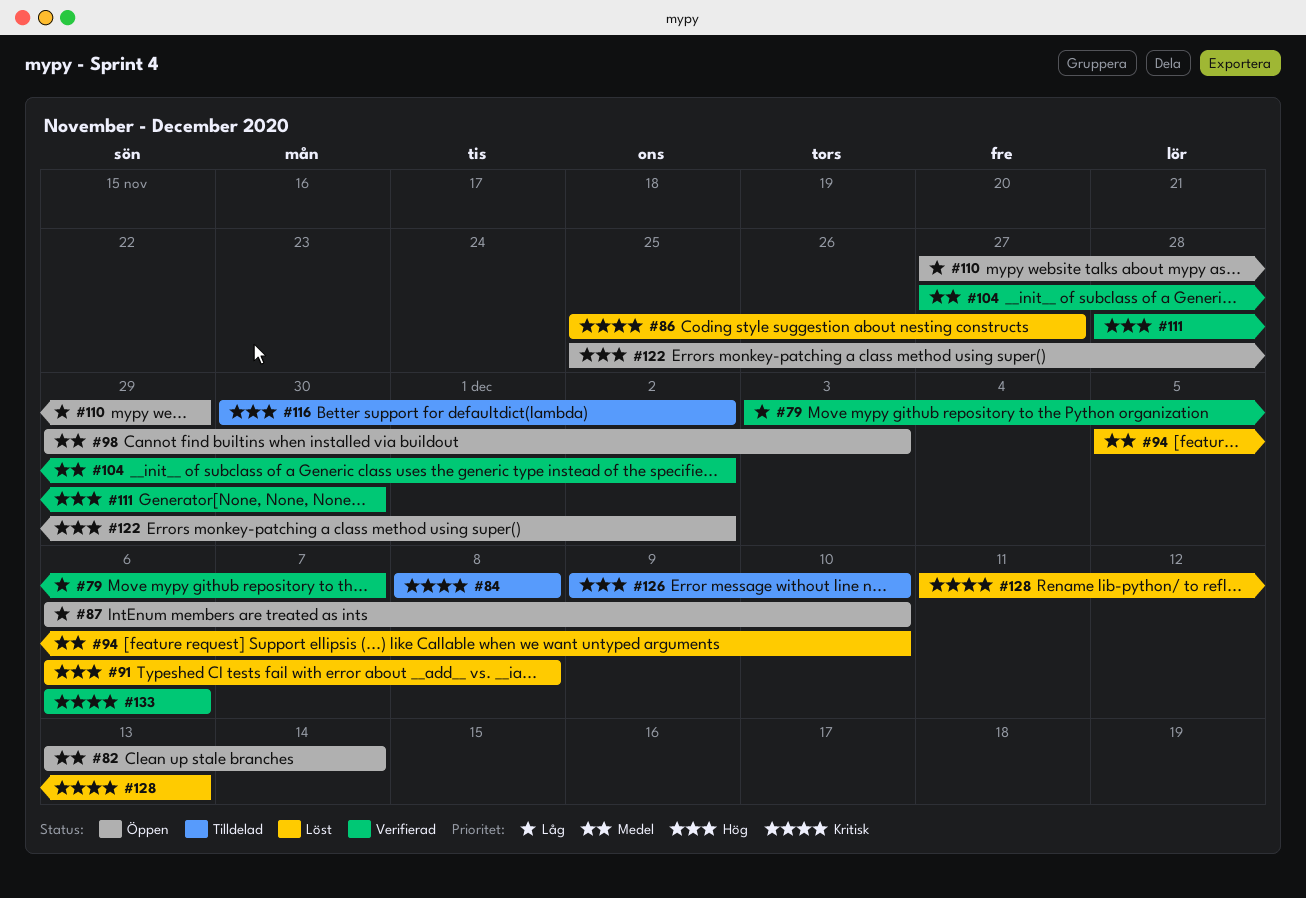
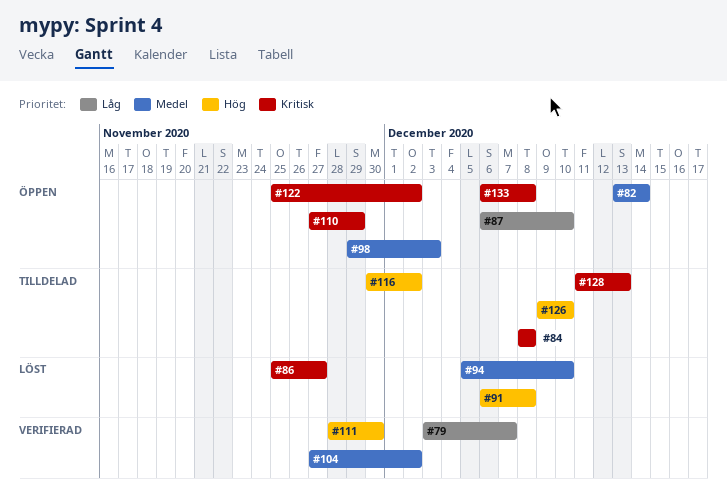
#110, priority: Låg -> Kritisk
#122, priority: Hög -> Kritisk
#128, status: Löst -> Tilldelad
#133, status: Verifierad -> Öppen
#133, due: Dec 6 -> Dec 8

